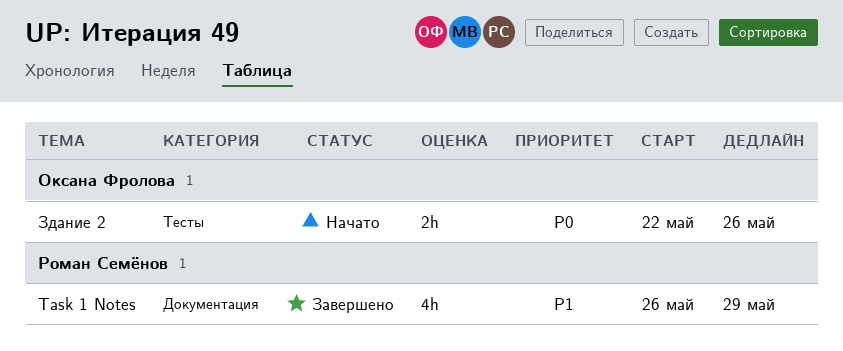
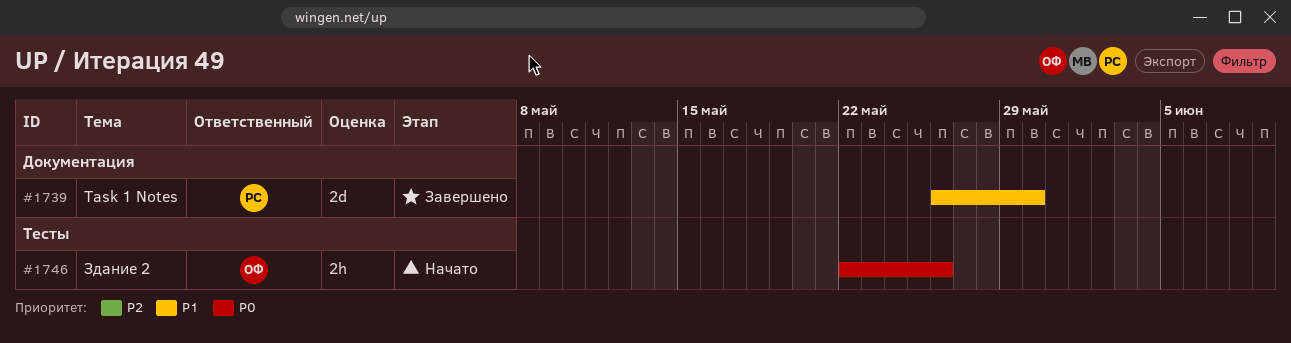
Task 1 Notes, estimate: 4h -> 2d
Task 1 Notes, due: May 29 -> May 30

